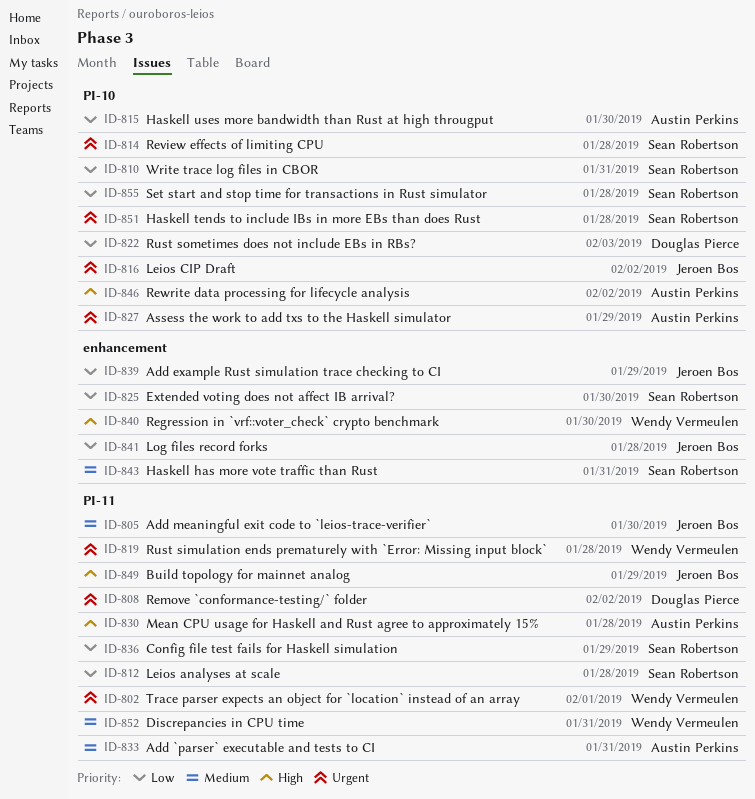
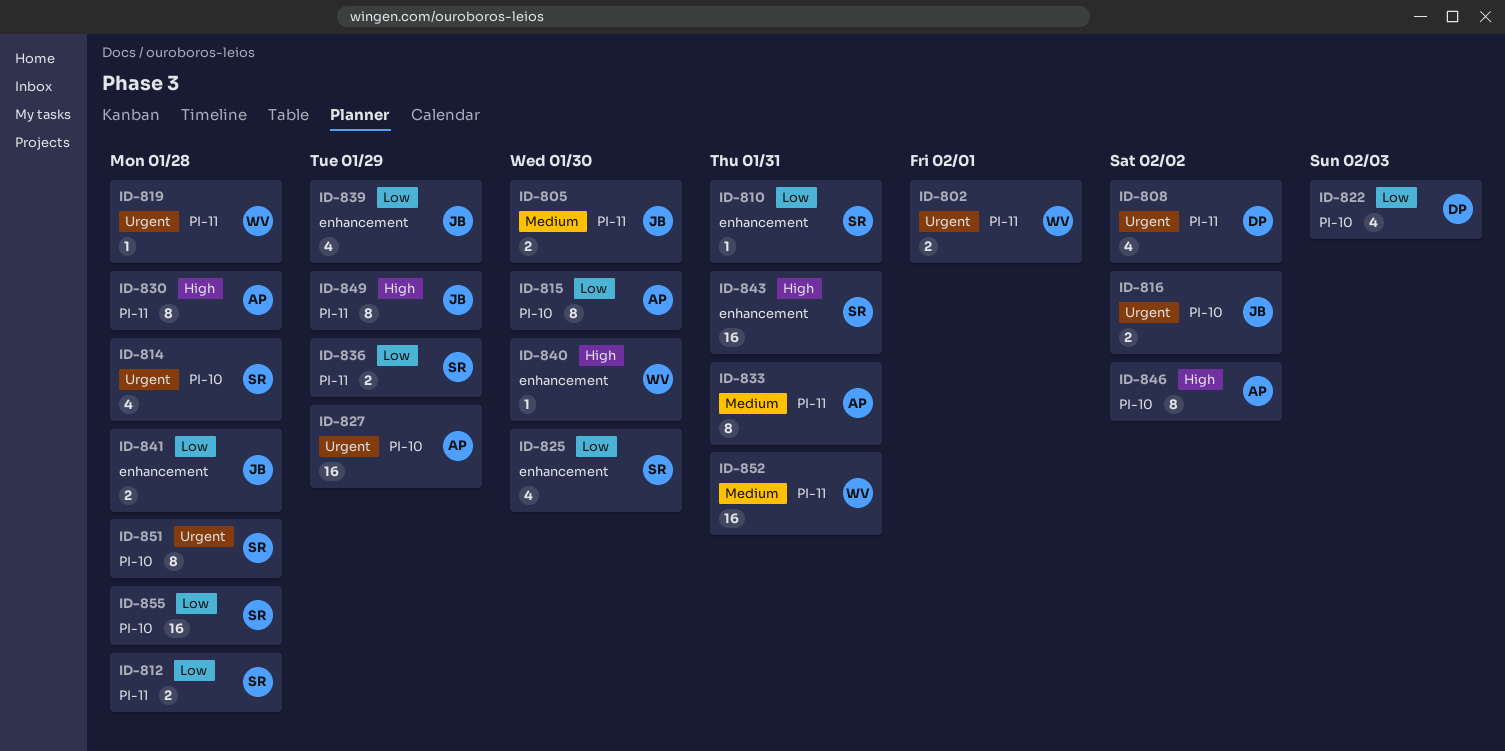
ID-810, label: PI-10 -> enhancement
ID-843, priority: Medium -> High

